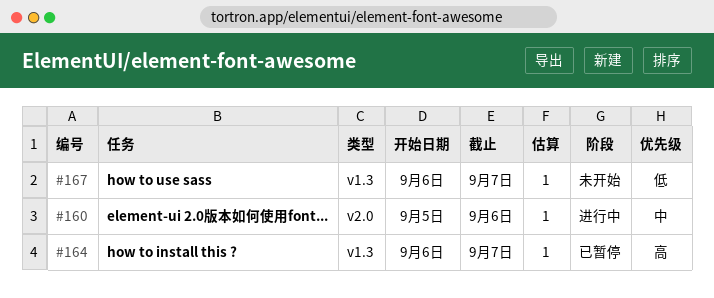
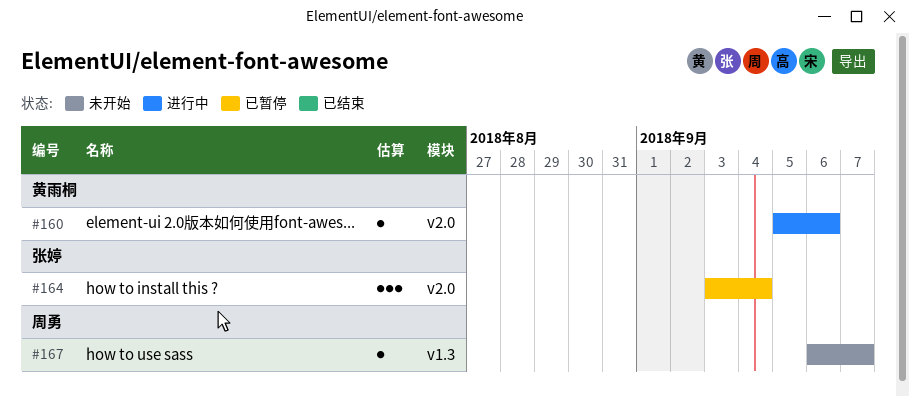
#164, label: v1.3 -> v2.0
#164, estimate: 1 -> 3
#164, start: Sep 6 -> Sep 3
#164, due: Sep 7 -> Sep 4

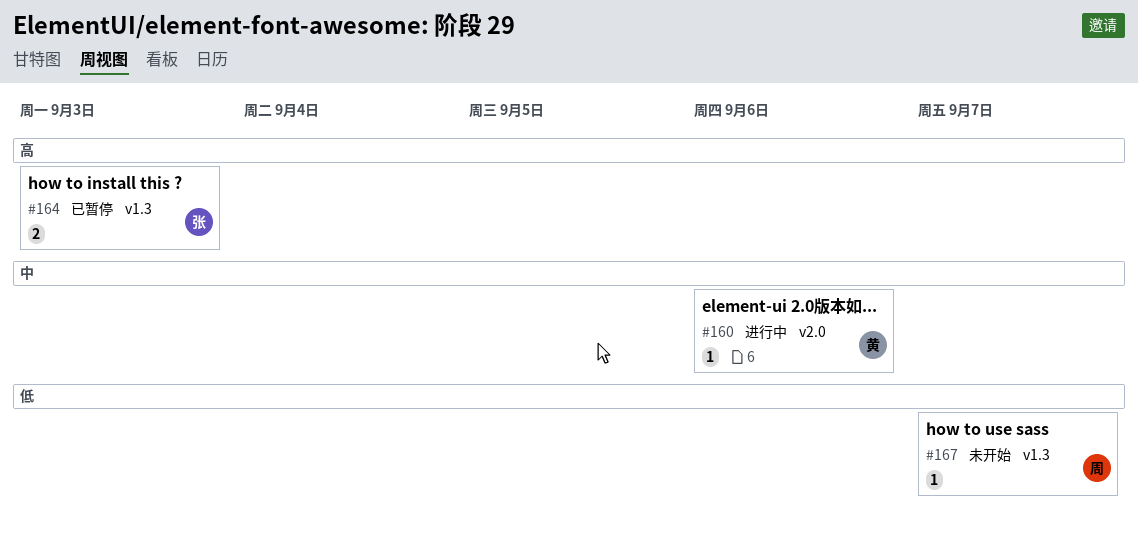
#164, label: v2.0 -> v1.3
#164, estimate: 3 -> 2
#164, due: Sep 4 -> Sep 3

